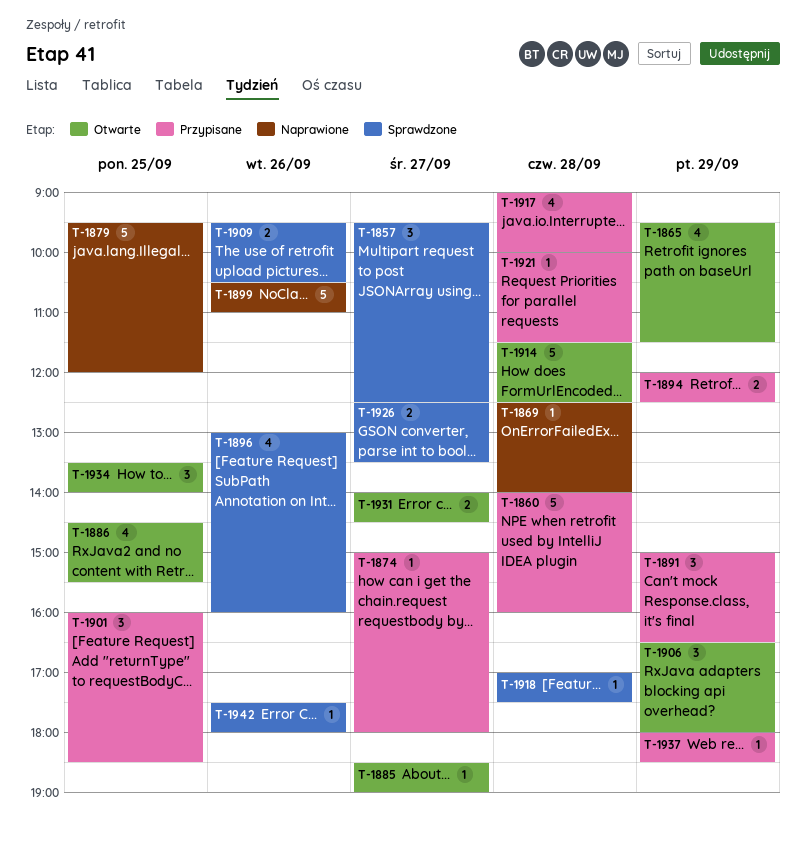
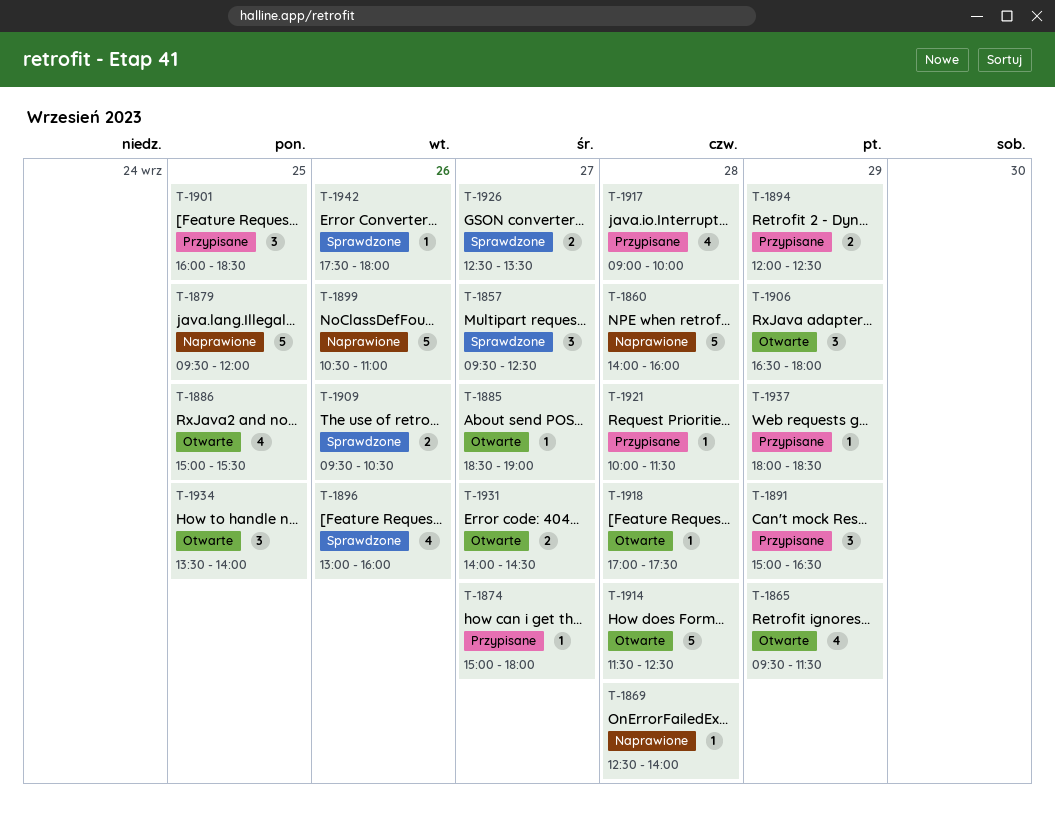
T-1860, status: Przypisane -> Naprawione
T-1886, begins: 14:30 -> 15:00
T-1918, status: Sprawdzone -> Otwarte

